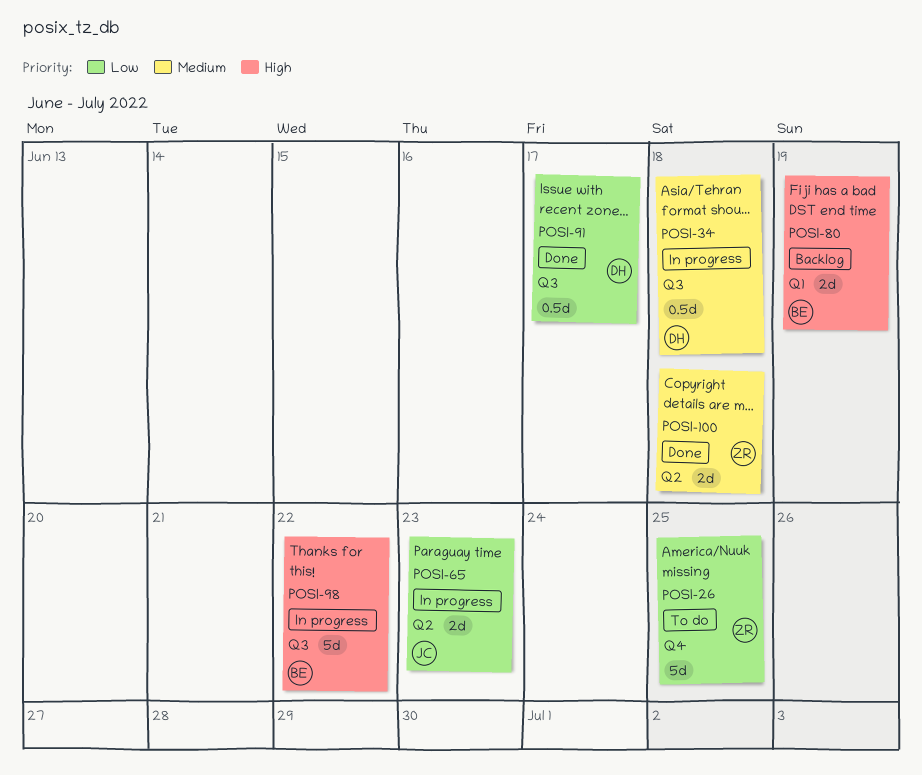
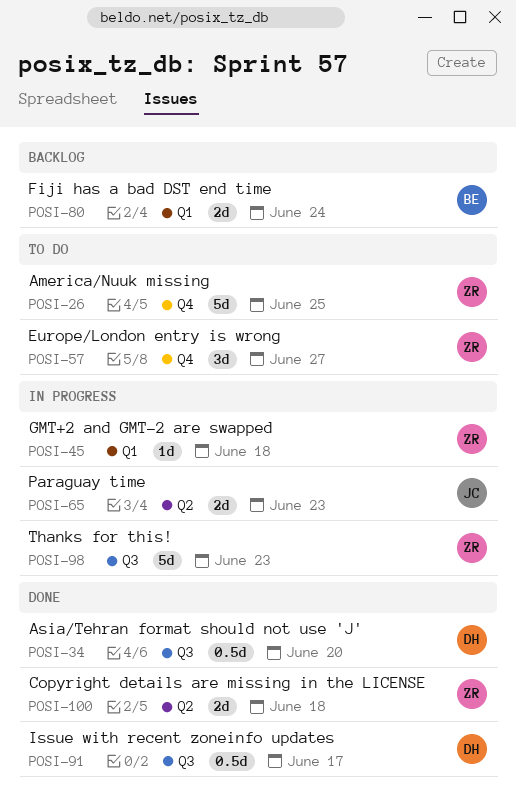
POSI-34, status: In progress -> Done
POSI-34, due: Jun 18 -> Jun 20
POSI-45: none -> present
POSI-57: none -> present
POSI-80, due: Jun 19 -> Jun 24
POSI-98, owner: BE -> ZR
POSI-98, due: Jun 22 -> Jun 23

